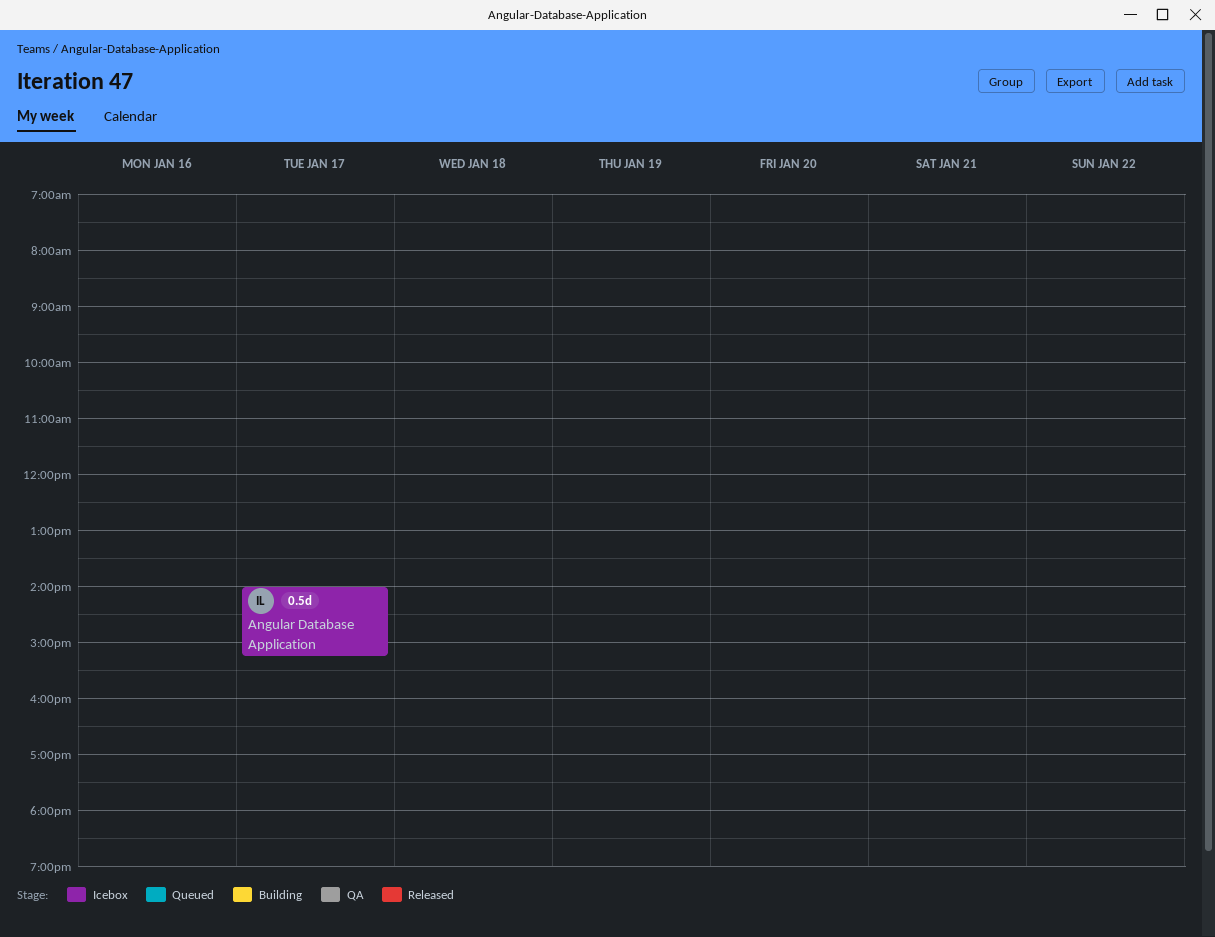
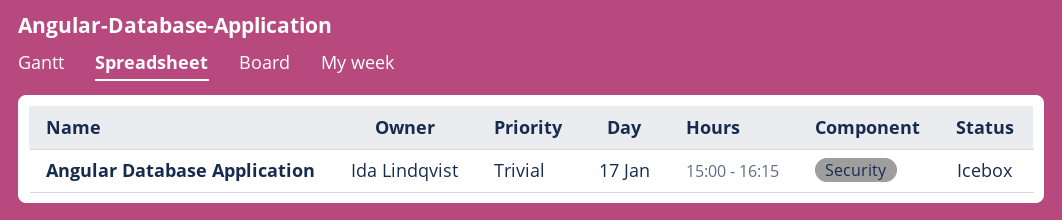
Angular Database Application, begins: 14:00 -> 15:00
Angular Database Application, ends: 15:15 -> 16:15

